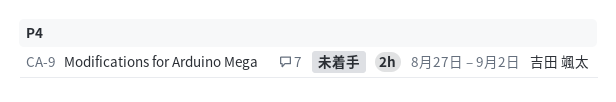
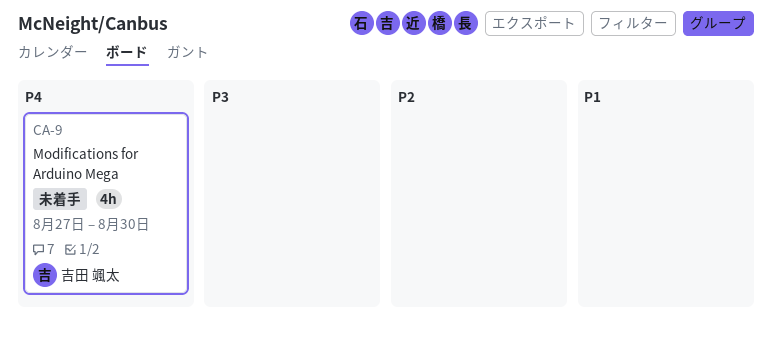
CA-9, estimate: 2h -> 4h
CA-9, due: Sep 2 -> Aug 30

